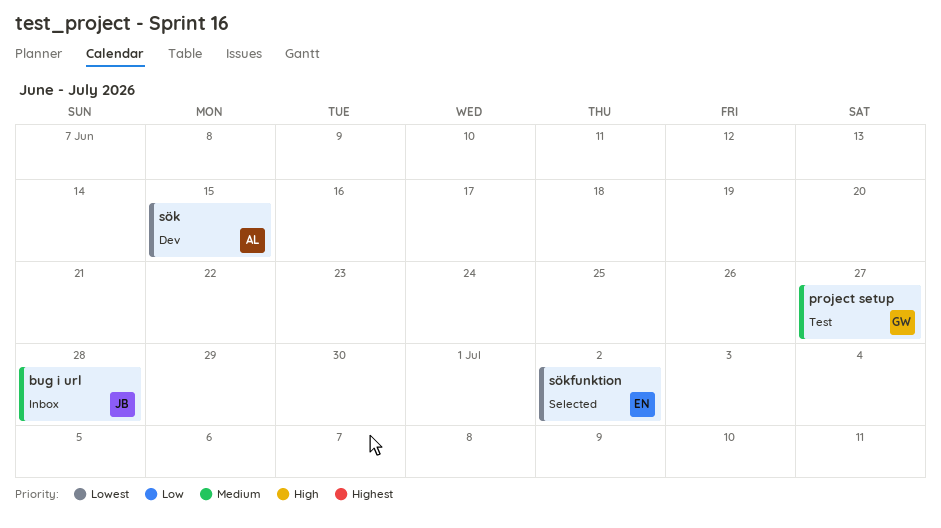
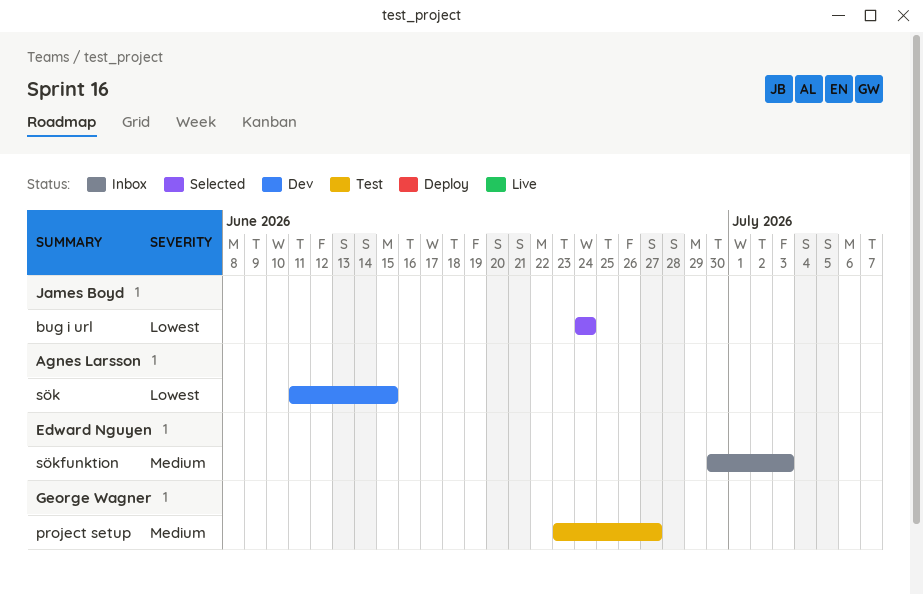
bug i url, status: Inbox -> Selected
bug i url, priority: Medium -> Lowest
bug i url, due: Jun 28 -> Jun 24
sökfunktion, status: Selected -> Inbox
sökfunktion, priority: Lowest -> Medium
sökfunktion, due: Jul 2 -> Jul 3

